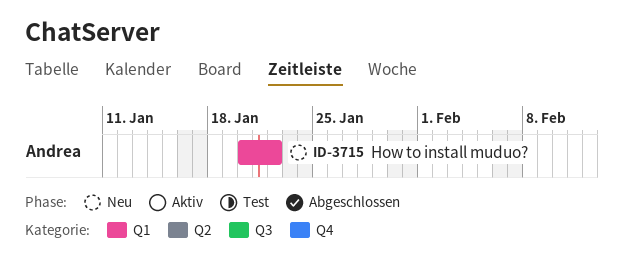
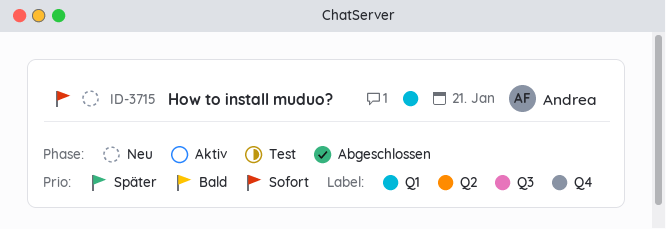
ID-3715, due: Jan 22 -> Jan 21

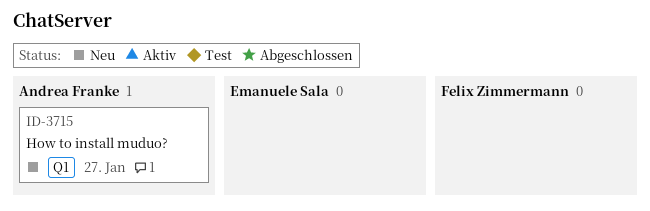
ID-3715, due: Jan 21 -> Jan 27

